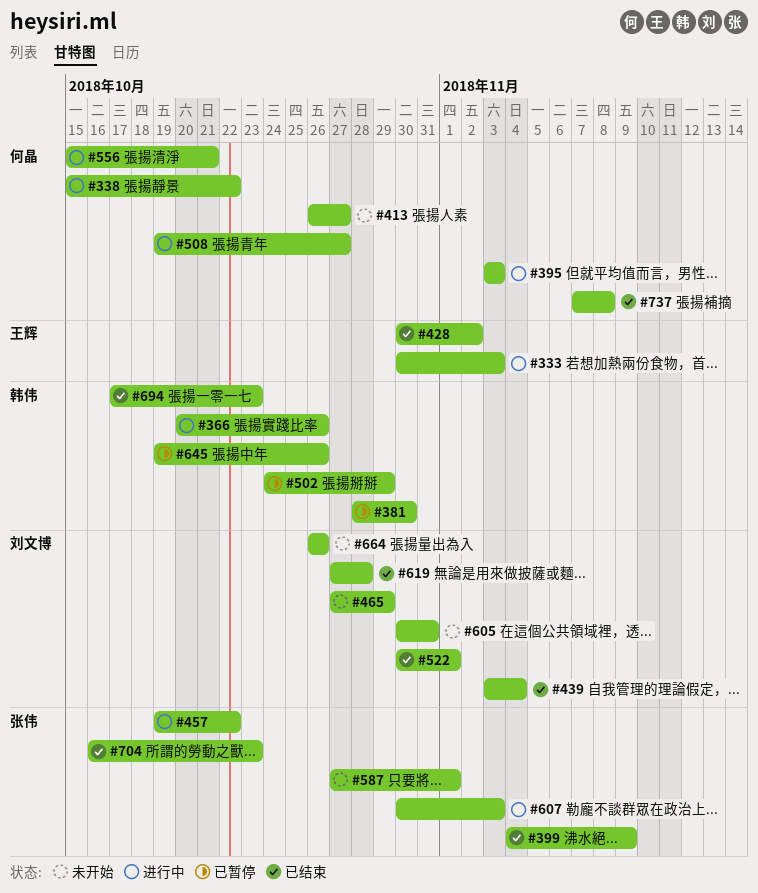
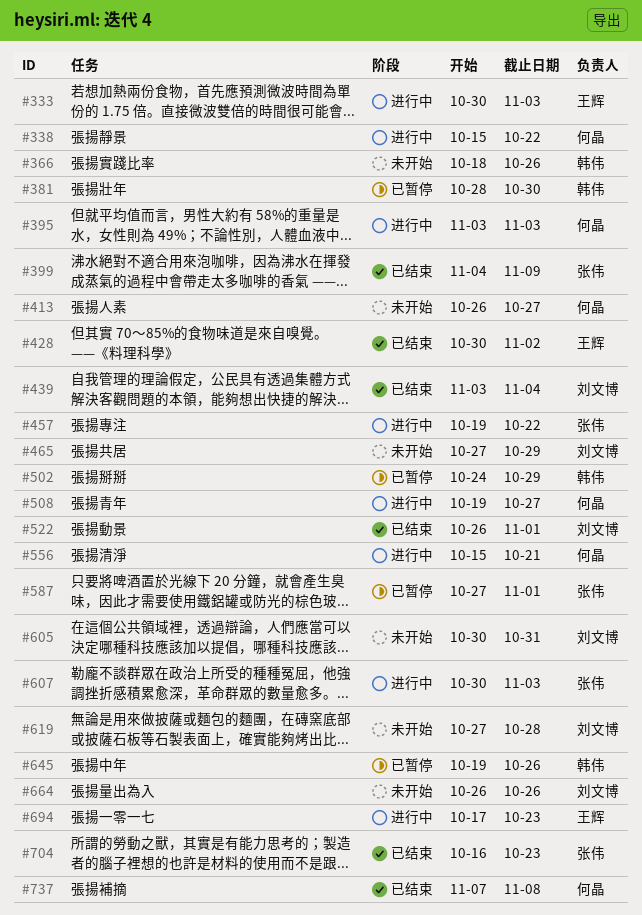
#366, status: 进行中 -> 未开始
#366, start: Oct 20 -> Oct 18
#522, start: Oct 30 -> Oct 26
#587, status: 未开始 -> 已暂停
#619, status: 已结束 -> 未开始
#694, status: 已结束 -> 进行中
#694, owner: 韩伟 -> 王辉

